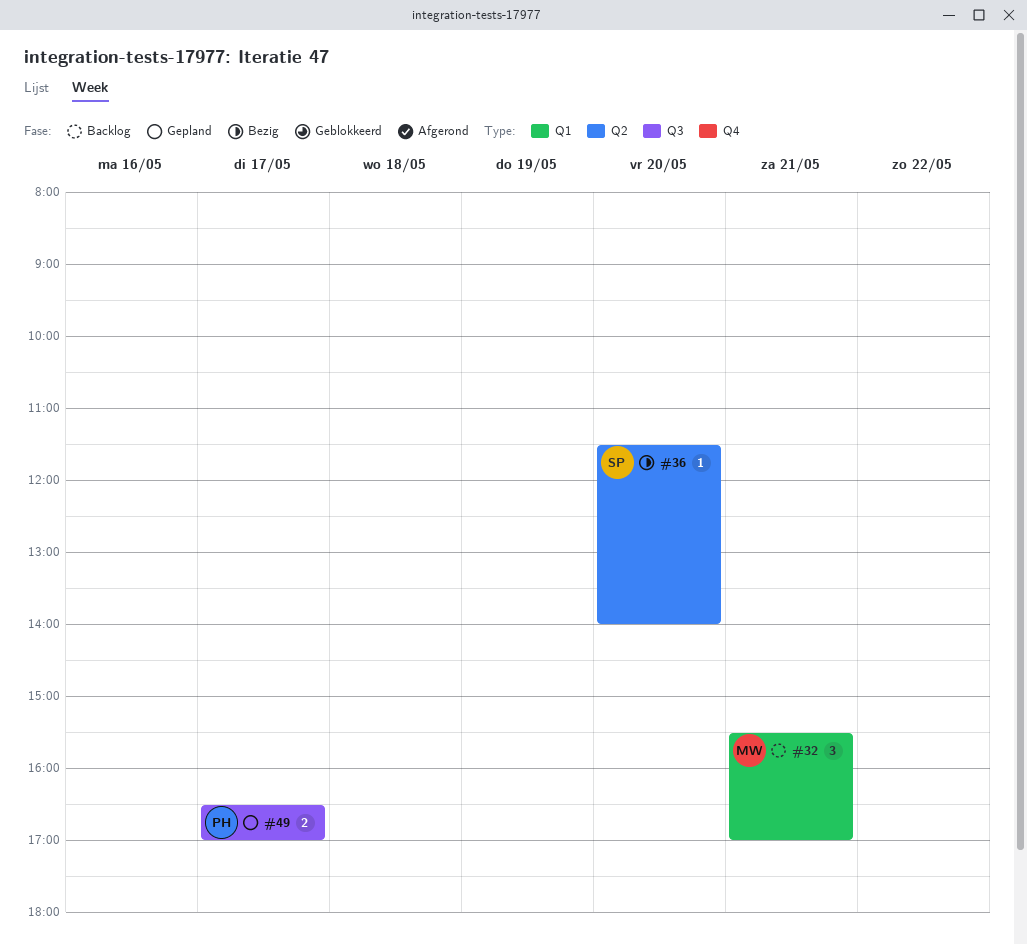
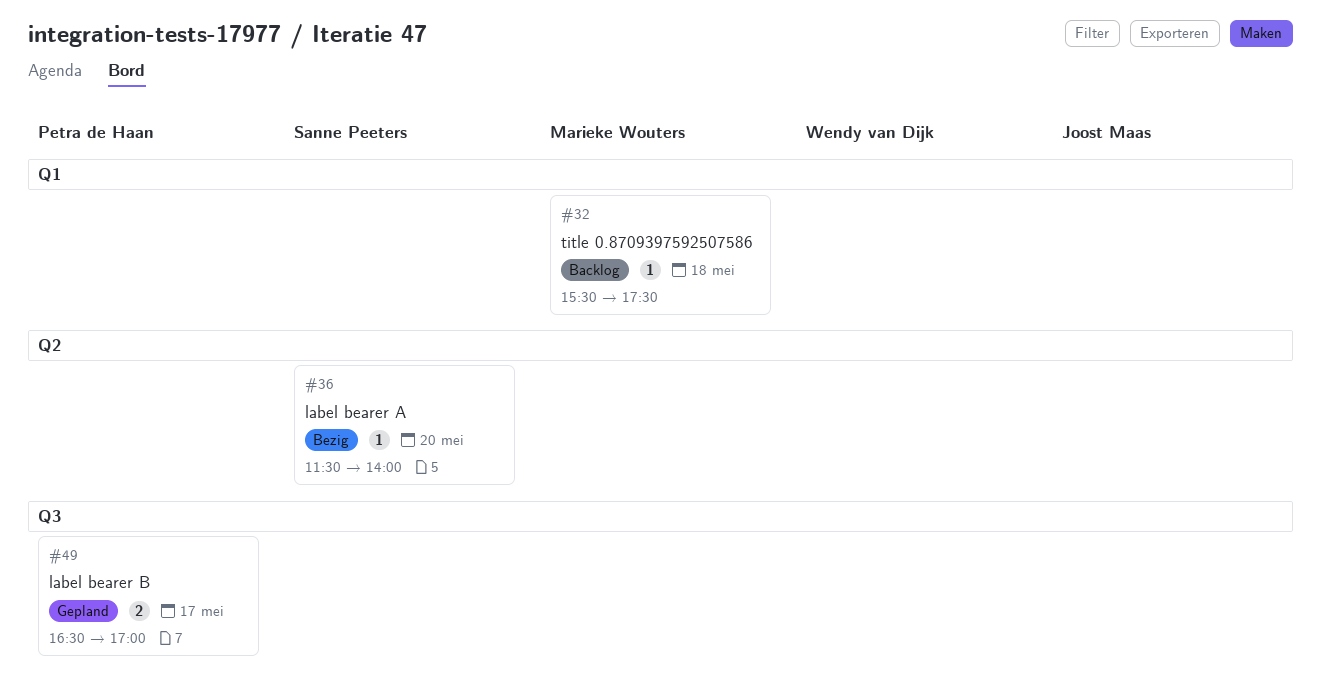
#32, estimate: 3 -> 1
#32, day: May 21 -> May 18
#32, ends: 17:00 -> 17:30

